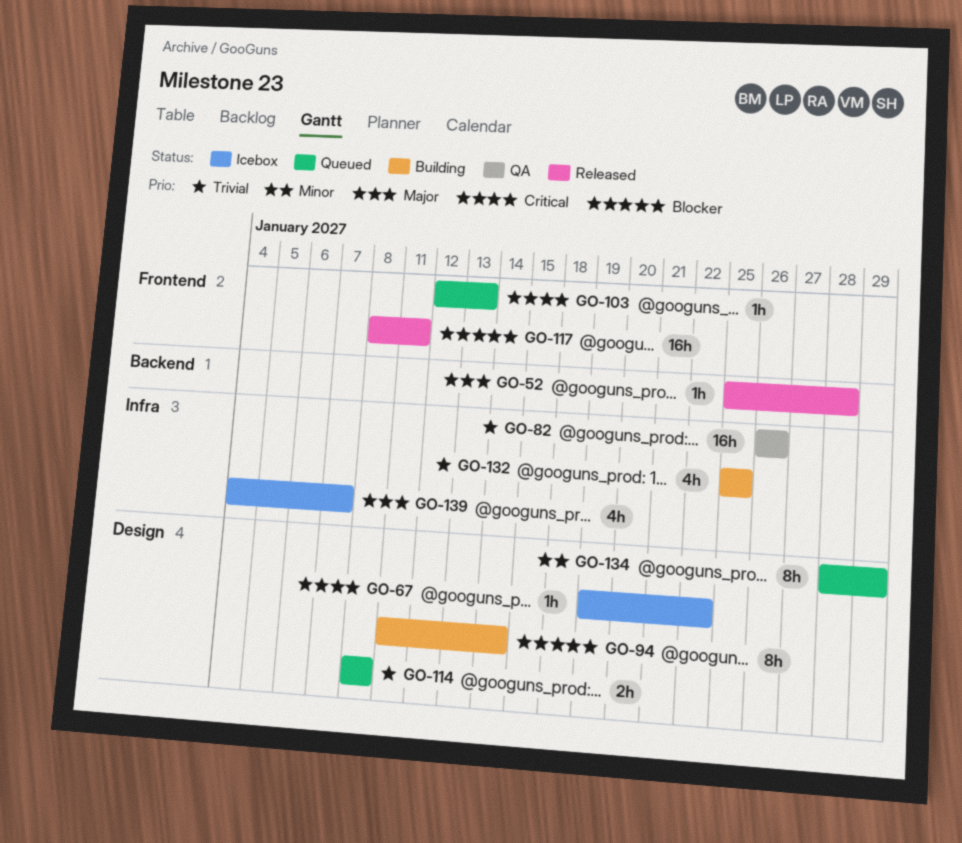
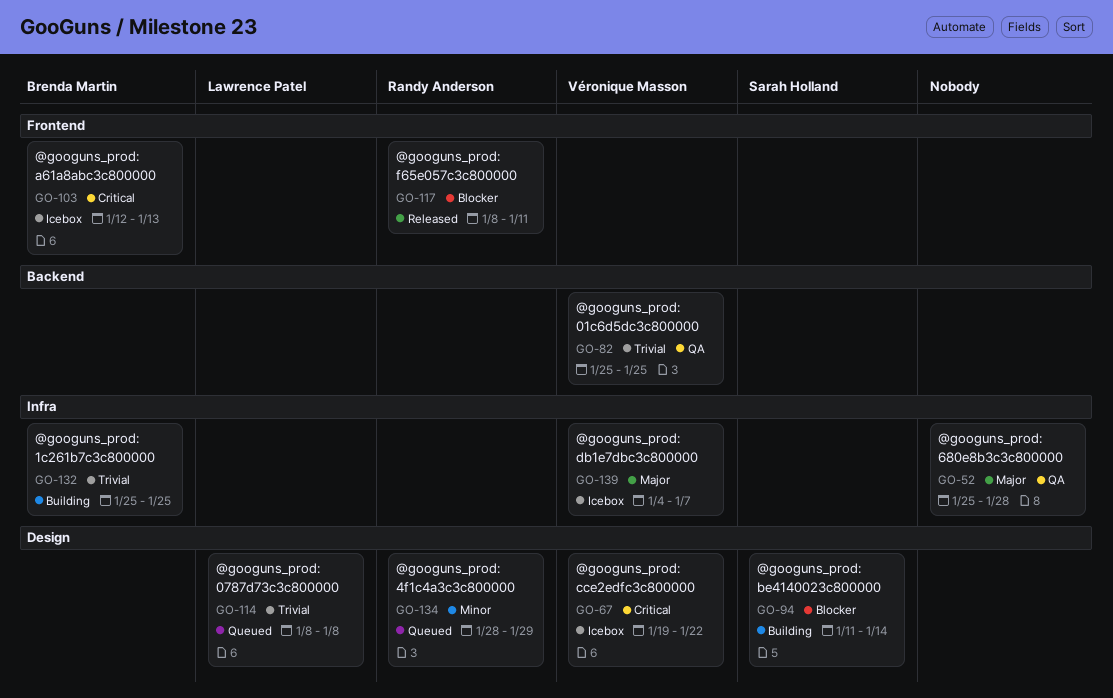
GO-52, status: Released -> QA
GO-52, label: Backend -> Infra
GO-82, label: Infra -> Backend
GO-82, start: Jan 26 -> Jan 25
GO-82, due: Jan 26 -> Jan 25
GO-103, status: Queued -> Icebox

